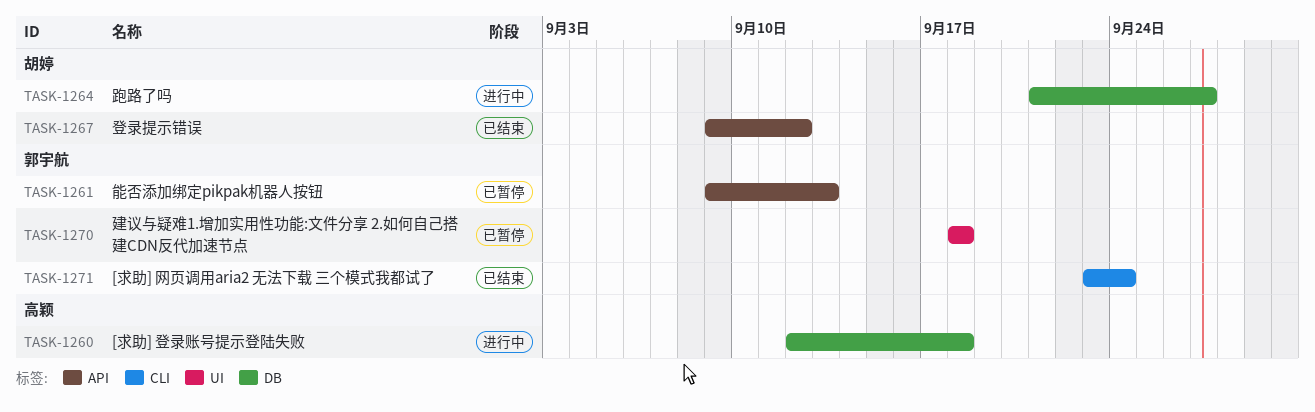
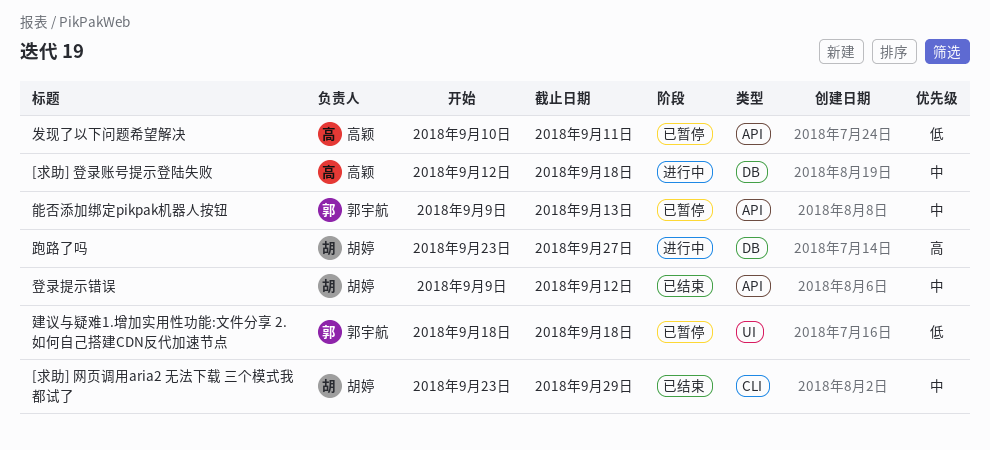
[求助] 网页调用aria2 无法下载 三个模式我都试了, owner: 郭宇航 -> 胡婷
[求助] 网页调用aria2 无法下载 三个模式我都试了, due: Sep 24 -> Sep 29
发现了以下问题希望解决: none -> present
跑路了吗, start: Sep 21 -> Sep 23

